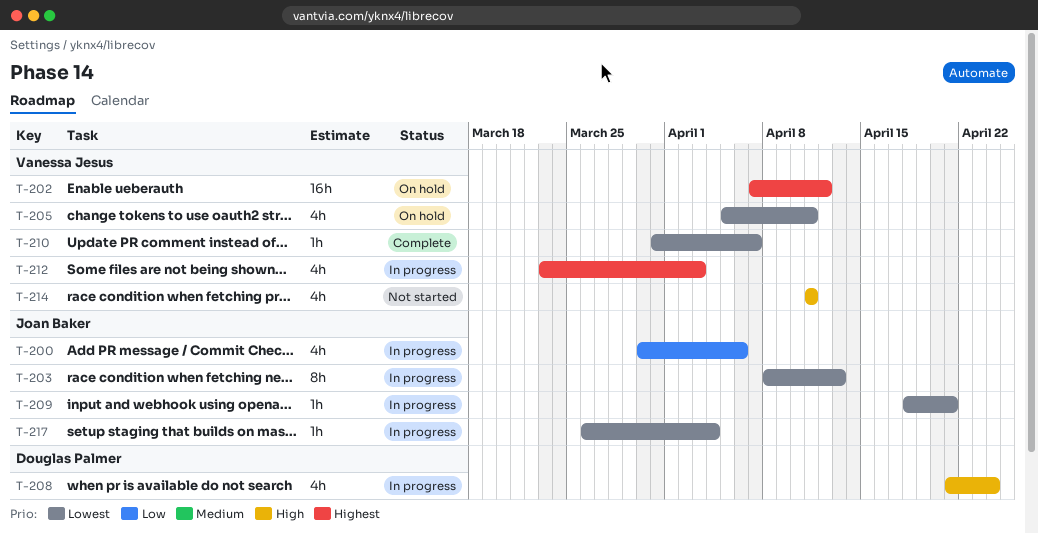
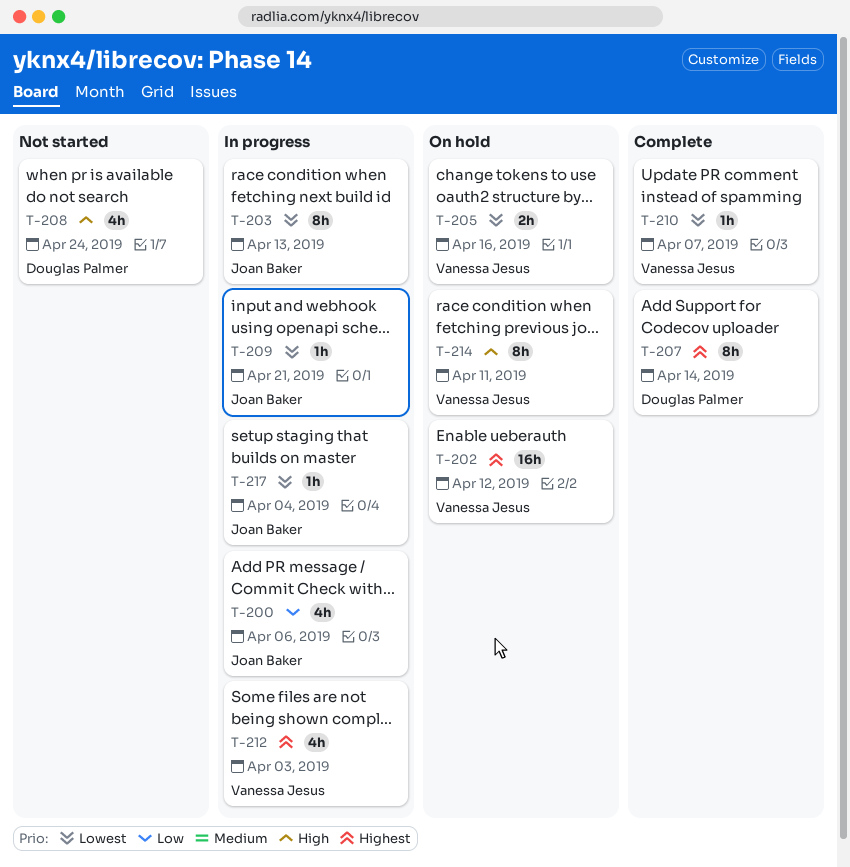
T-205, estimate: 4h -> 2h
T-205, due: Apr 11 -> Apr 16
T-207: none -> present
T-208, status: In progress -> Not started
T-214, status: Not started -> On hold
T-214, estimate: 4h -> 8h

